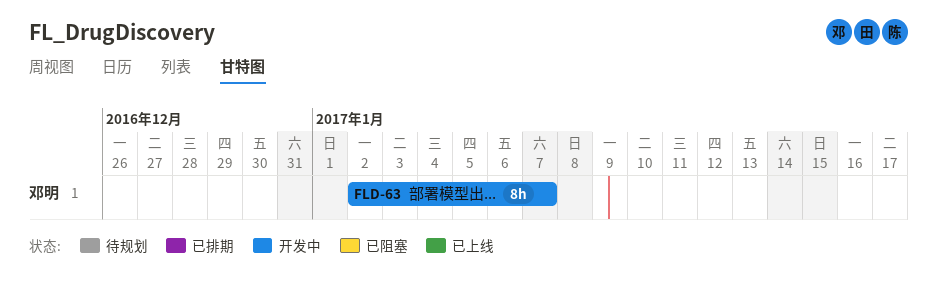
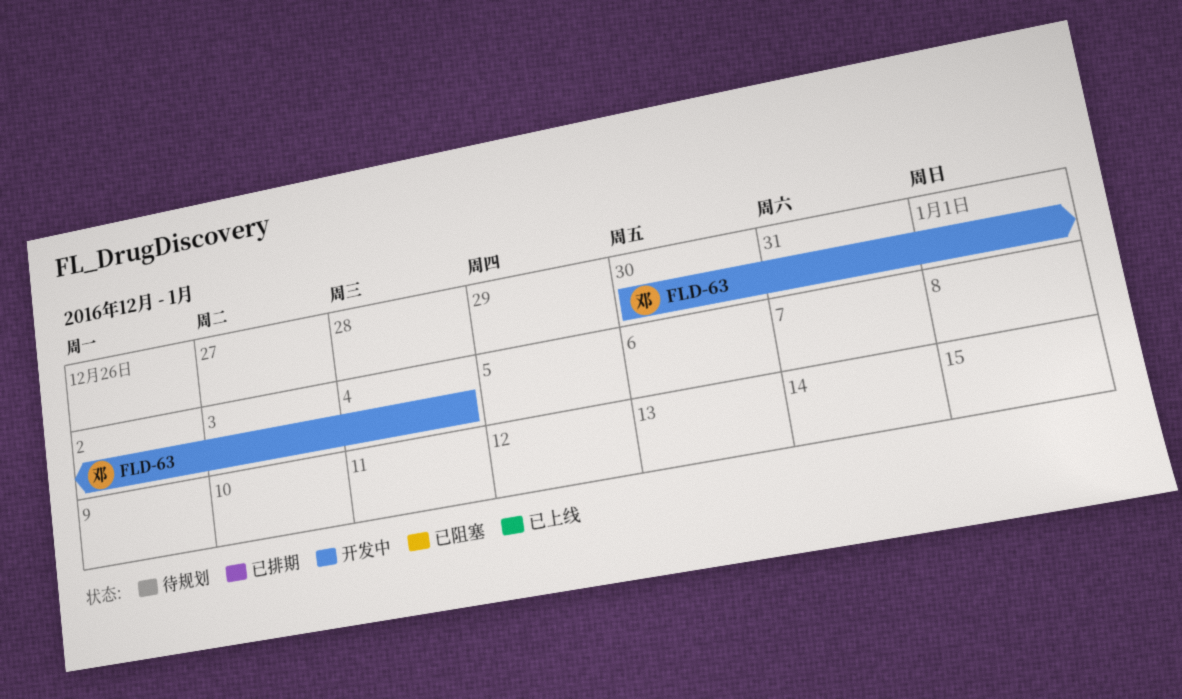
FLD-63, start: Jan 2 -> Dec 30
FLD-63, due: Jan 7 -> Jan 4

